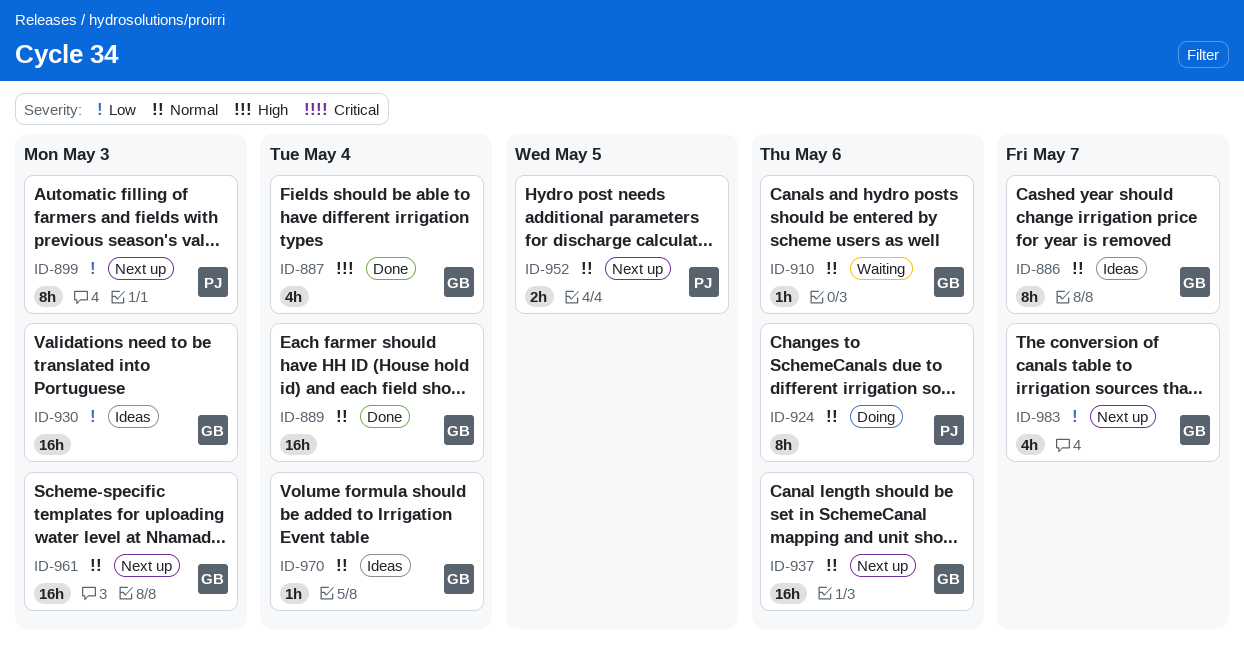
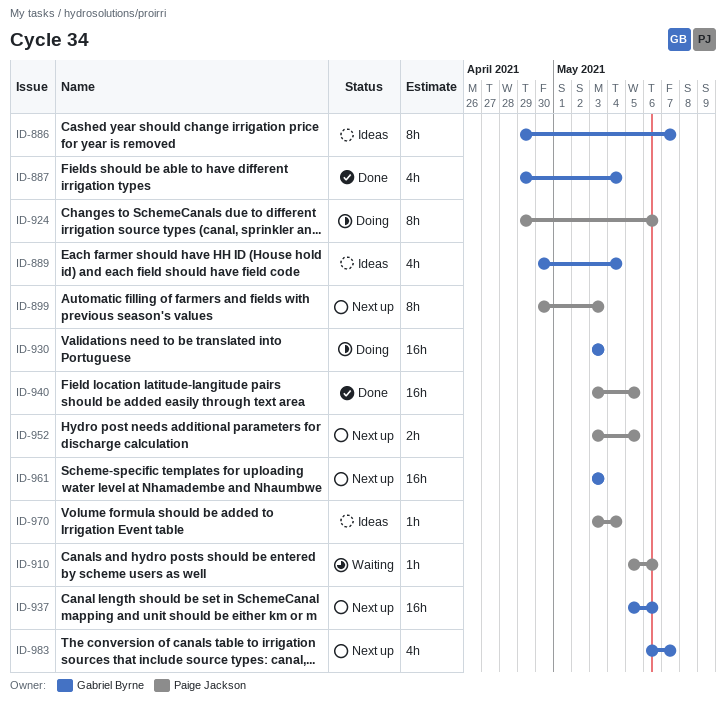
ID-889, status: Done -> Ideas
ID-889, estimate: 16h -> 4h
ID-910, owner: Gabriel Byrne -> Paige Jackson
ID-930, status: Ideas -> Doing
ID-940: none -> present
ID-970, owner: Gabriel Byrne -> Paige Jackson

